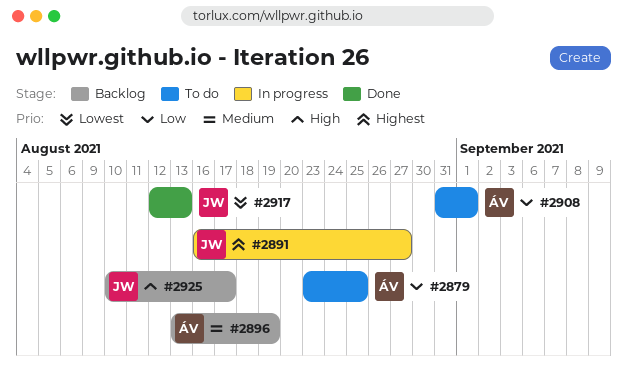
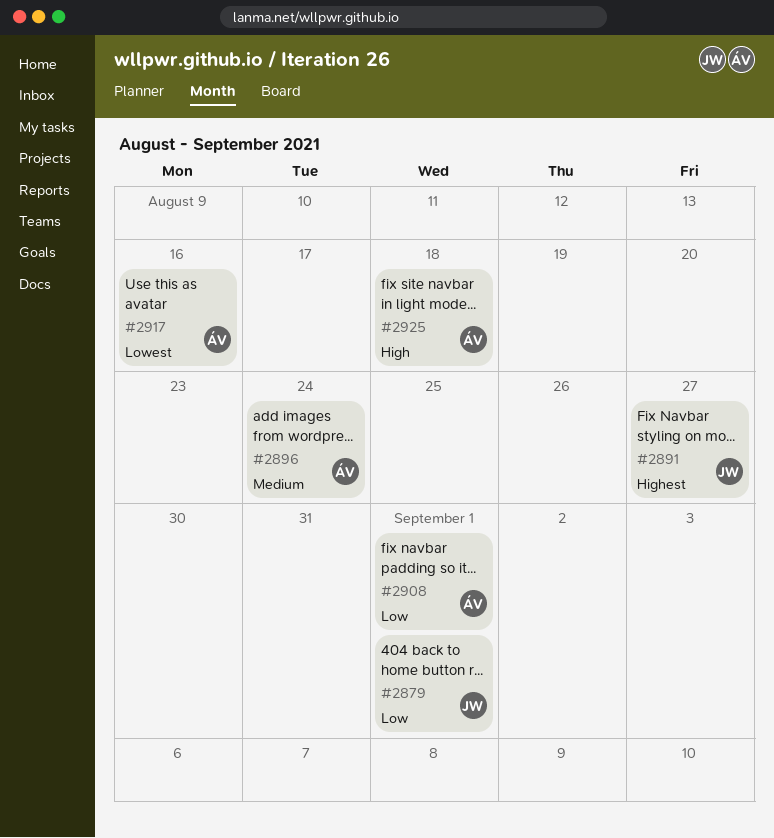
#2879, owner: ÁV -> JW
#2879, due: Aug 25 -> Sep 1
#2896, due: Aug 19 -> Aug 24
#2917, owner: JW -> ÁV
#2917, due: Aug 13 -> Aug 16
#2925, owner: JW -> ÁV
#2925, due: Aug 17 -> Aug 18

